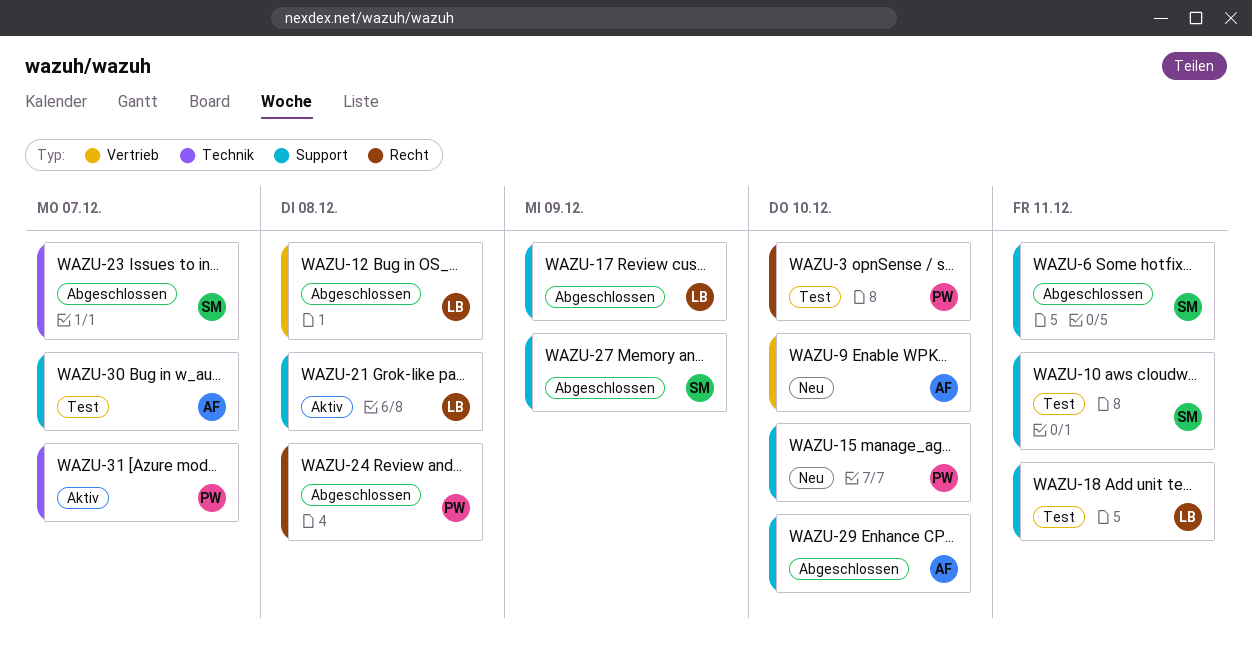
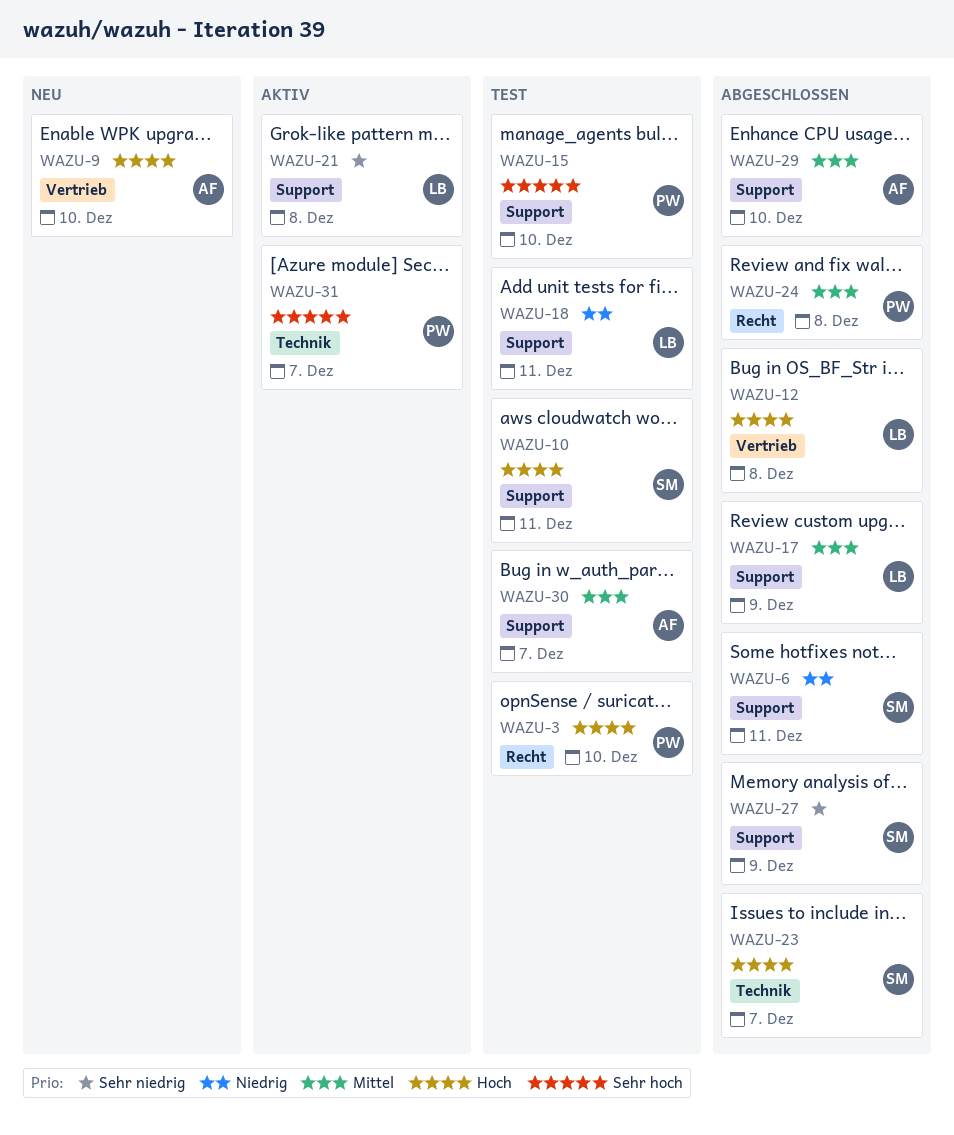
WAZU-15, status: Neu -> Test

